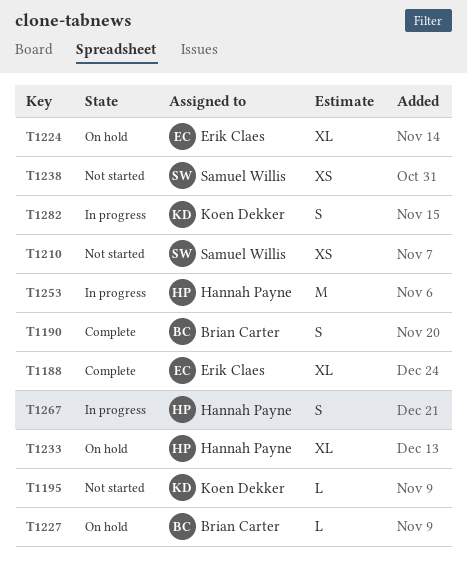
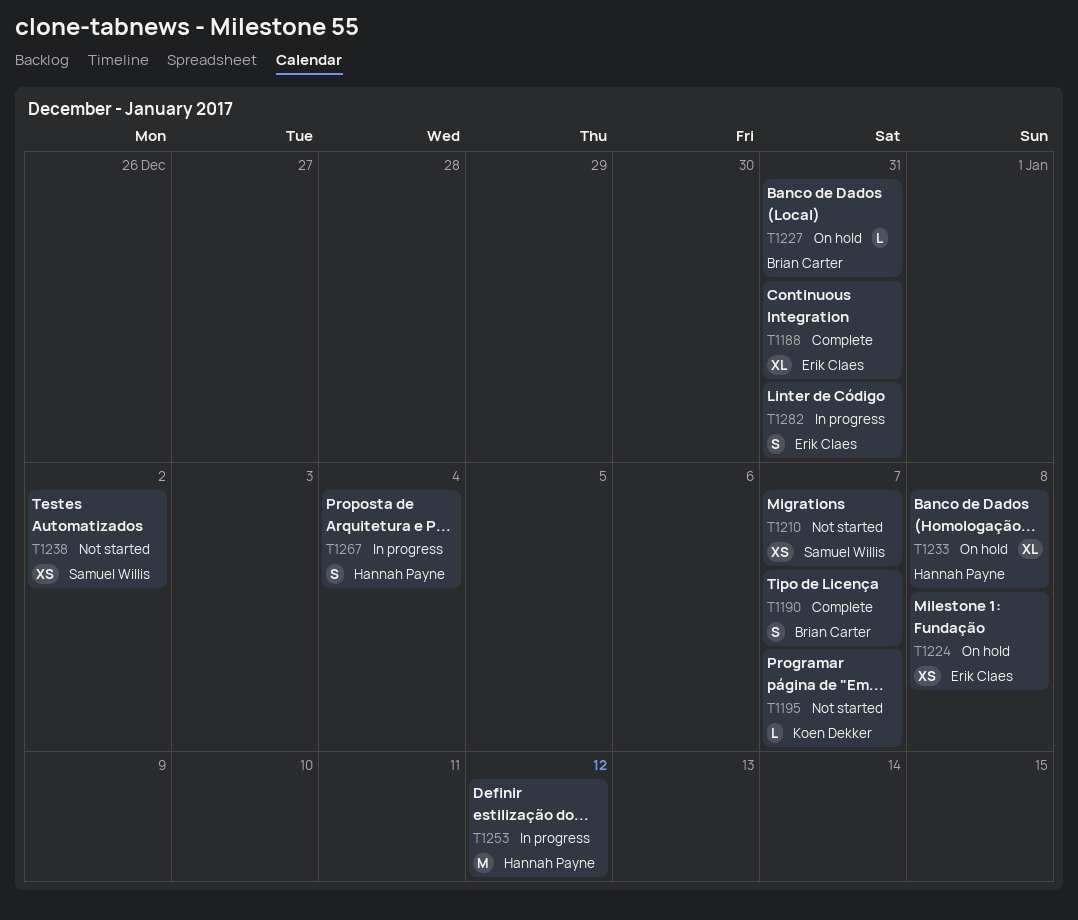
T1224, estimate: XL -> XS
T1282, owner: Koen Dekker -> Erik Claes

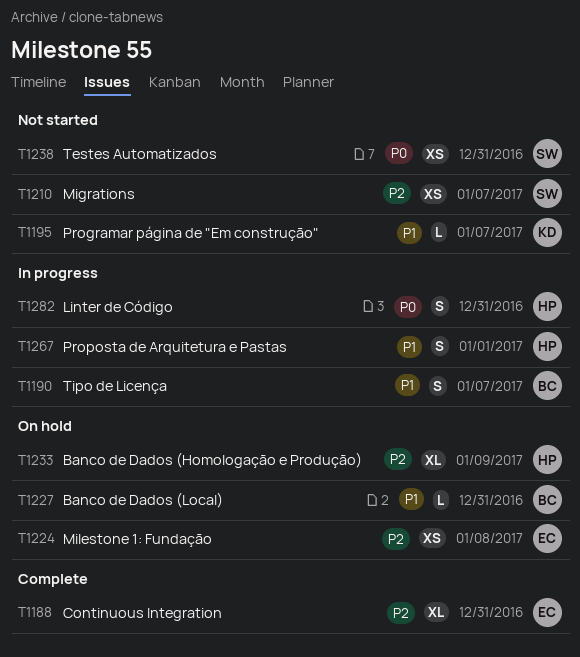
T1190, status: Complete -> In progress
T1233, due: Jan 8 -> Jan 9
T1238, due: Jan 2 -> Dec 31
T1253: present -> none
T1267, due: Jan 4 -> Jan 1
T1282, owner: Erik Claes -> Hannah Payne

